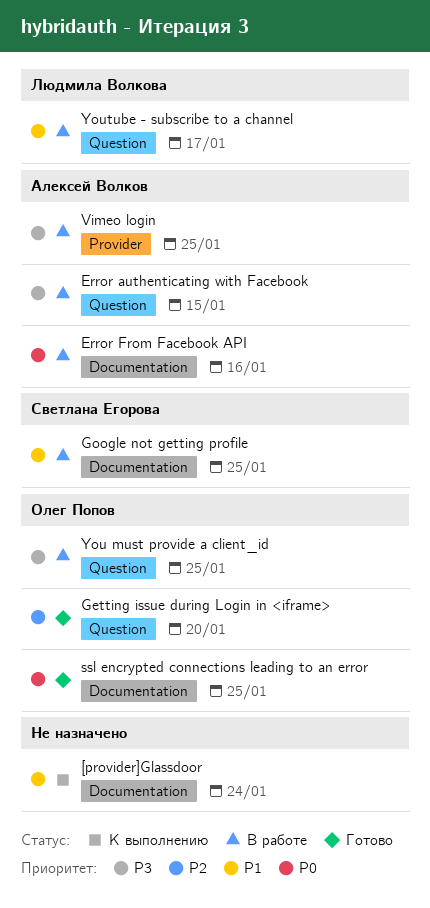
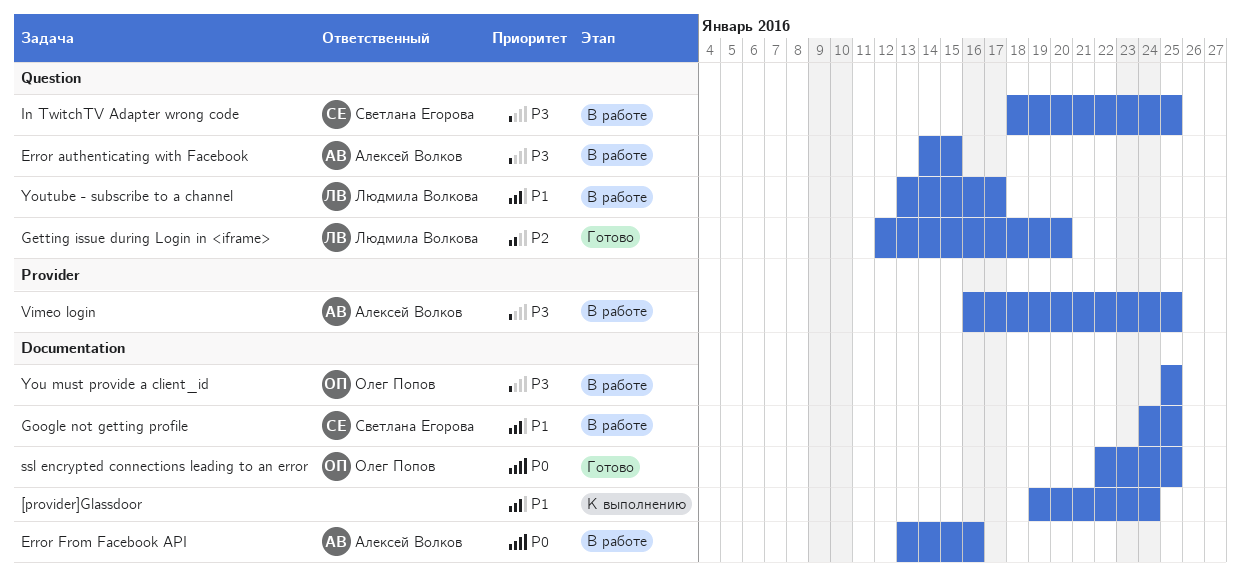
Getting issue during Login in <iframe>, owner: Олег Попов -> Людмила Волкова
In TwitchTV Adapter wrong code: none -> present
You must provide a client_id, label: Question -> Documentation

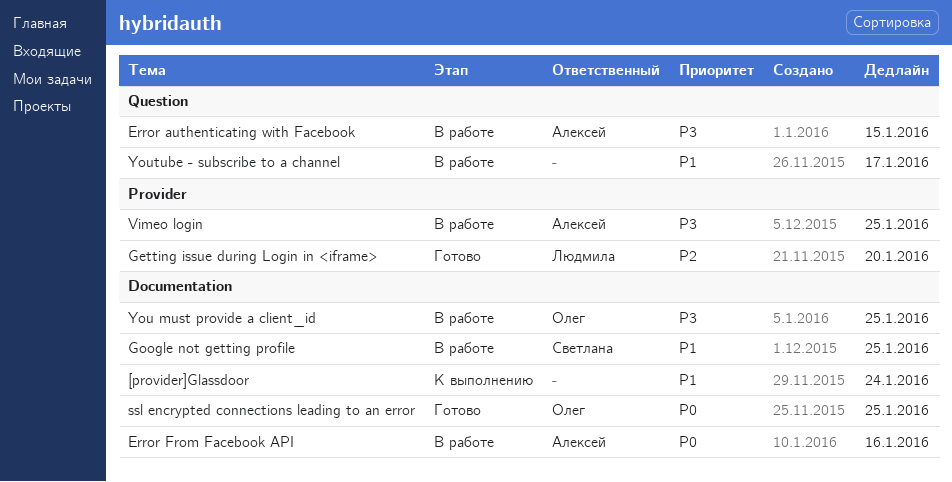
Getting issue during Login in <iframe>, label: Question -> Provider
In TwitchTV Adapter wrong code: present -> none
Youtube - subscribe to a channel, owner: Людмила Волкова -> none

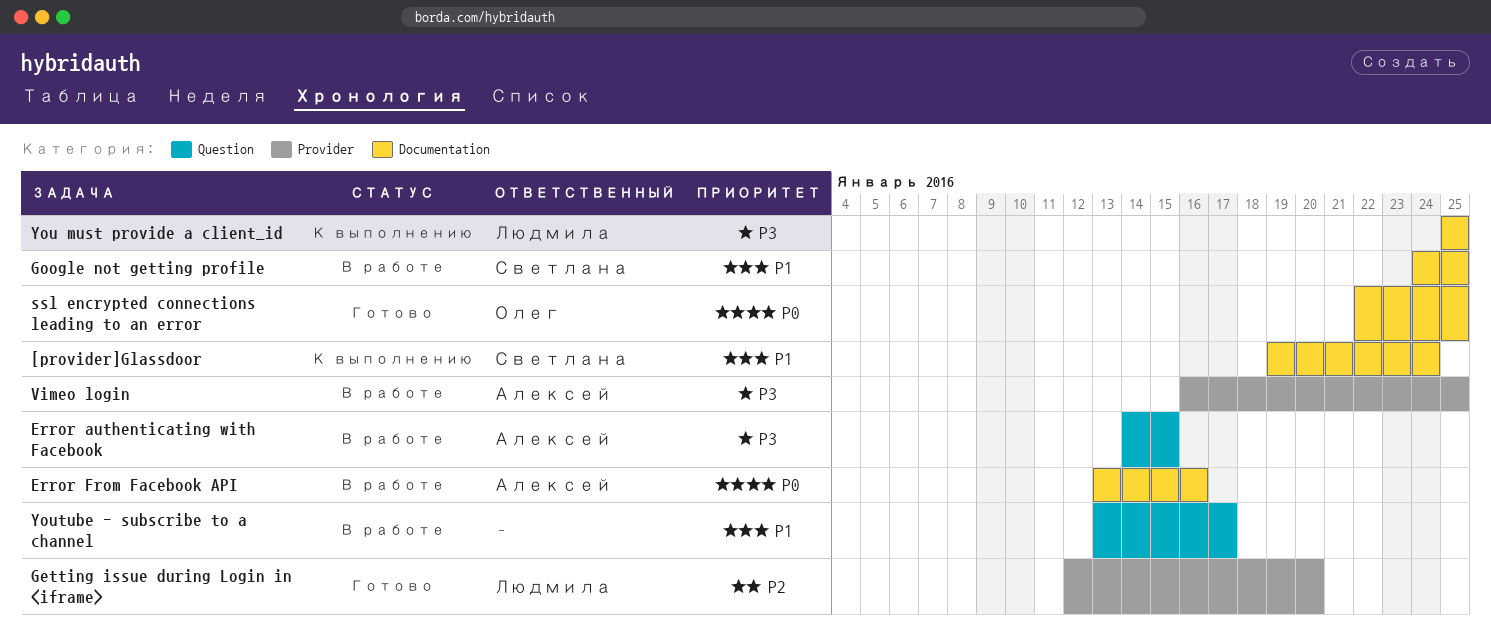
[provider]Glassdoor, owner: none -> Светлана
You must provide a client_id, status: В работе -> К выполнению
You must provide a client_id, owner: Олег -> Людмила

